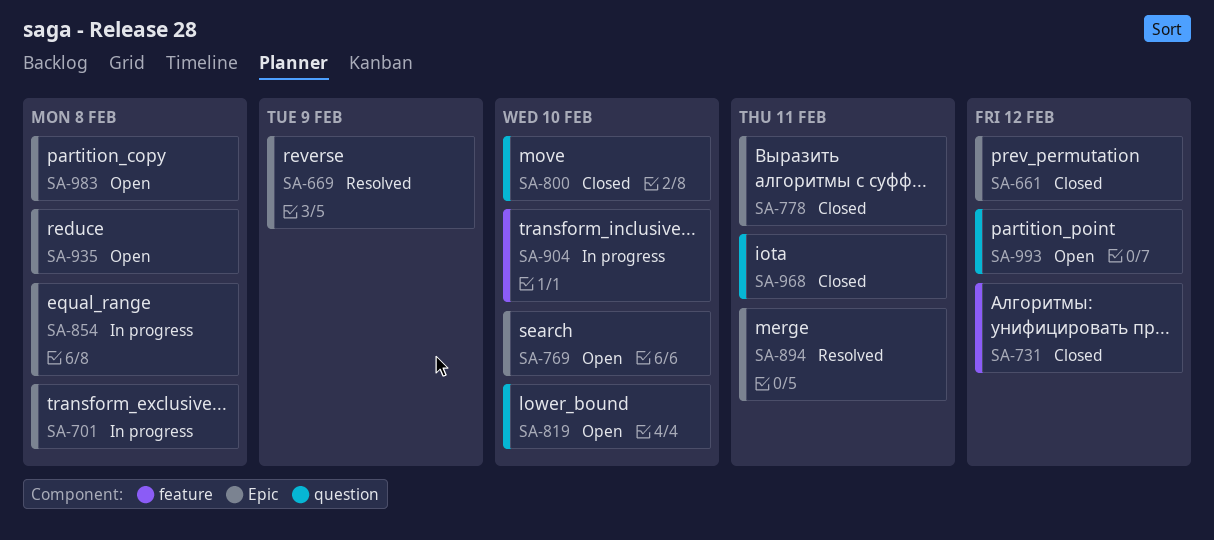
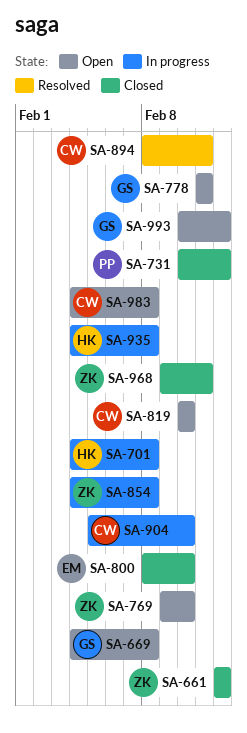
SA-669, status: Resolved -> Open
SA-669, due: Feb 9 -> Feb 8
SA-778, status: Closed -> Open
SA-935, status: Open -> In progress

